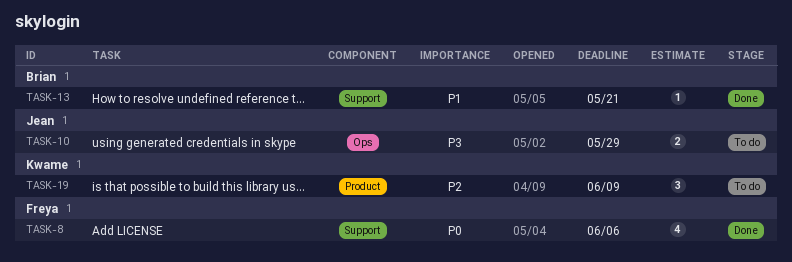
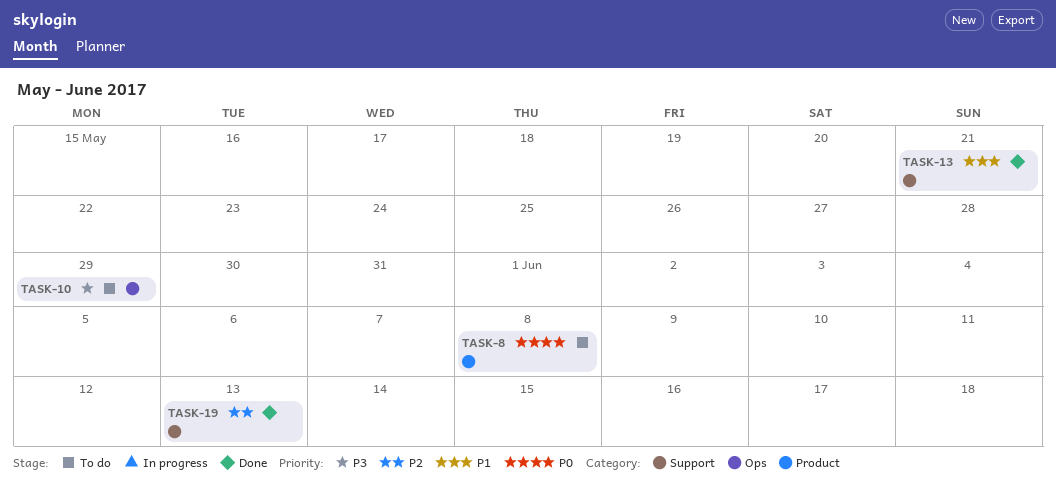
TASK-8, status: Done -> To do
TASK-8, label: Support -> Product
TASK-8, due: Jun 6 -> Jun 8
TASK-19, status: To do -> Done
TASK-19, label: Product -> Support
TASK-19, due: Jun 9 -> Jun 13

